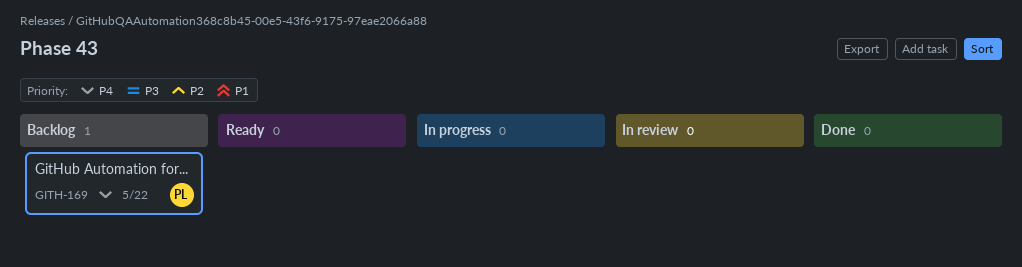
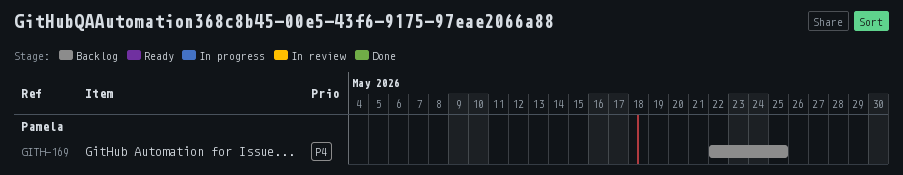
GITH-169, due: May 22 -> May 25

